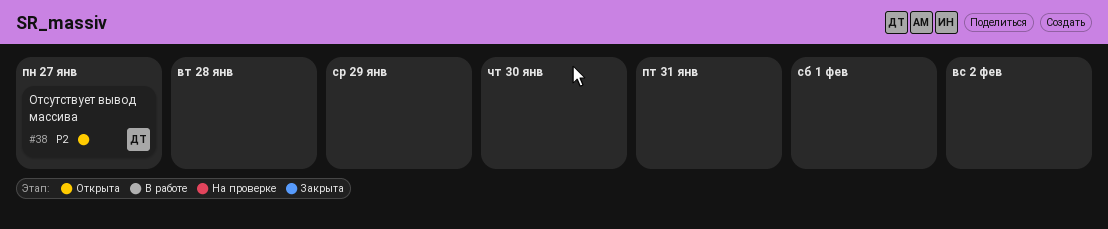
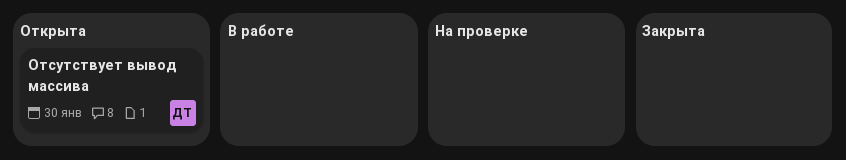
Отсутствует вывод массива, due: Jan 27 -> Jan 30

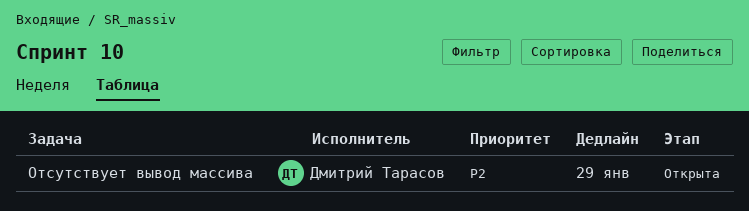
Отсутствует вывод массива, due: Jan 30 -> Jan 29

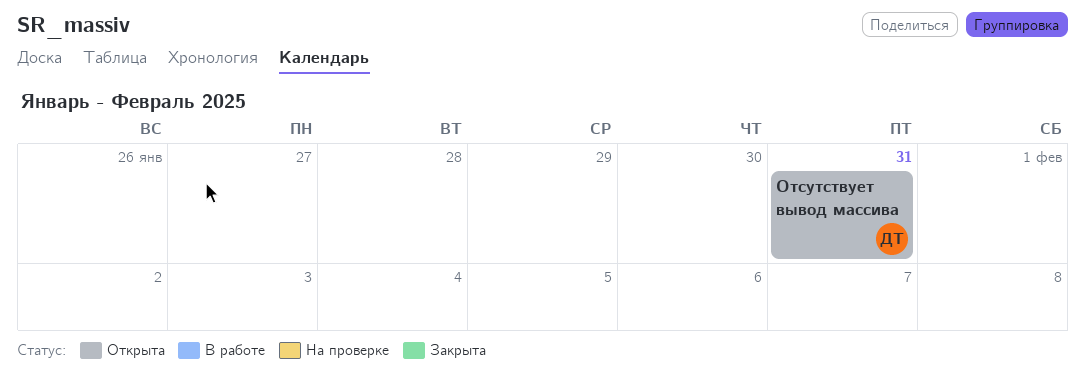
Отсутствует вывод массива, due: Jan 29 -> Jan 31

